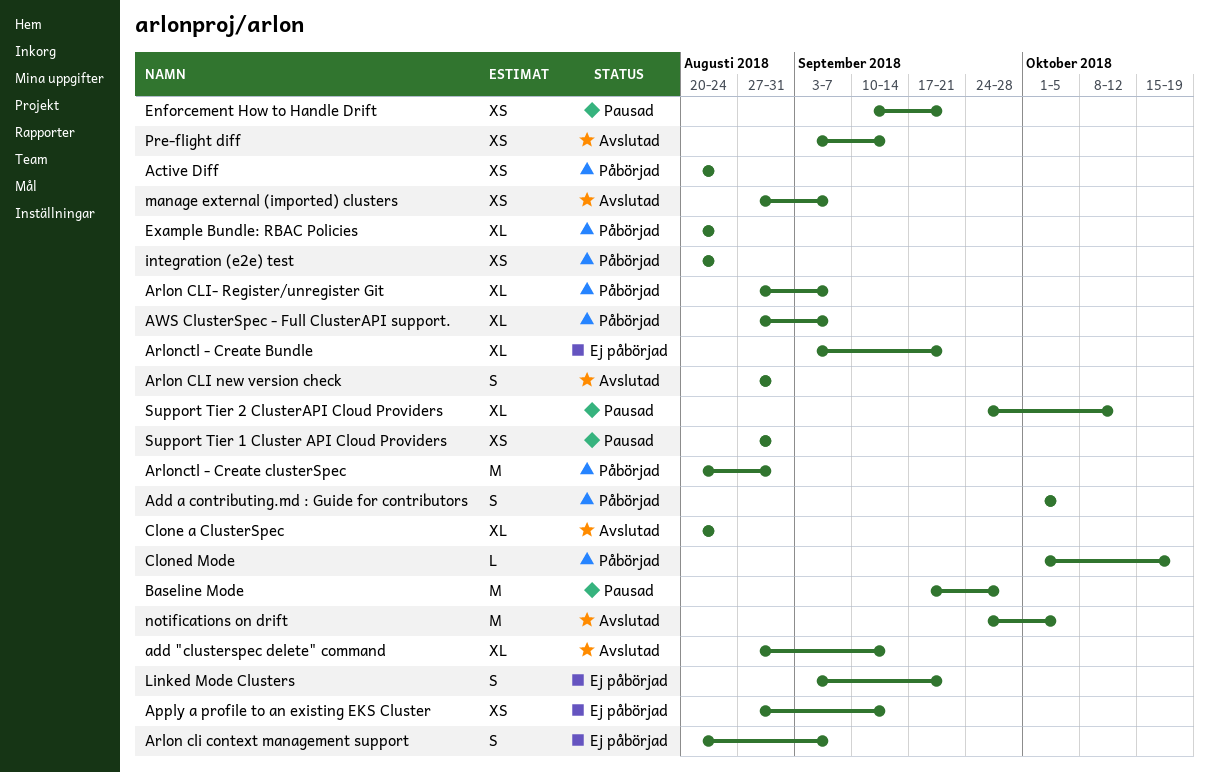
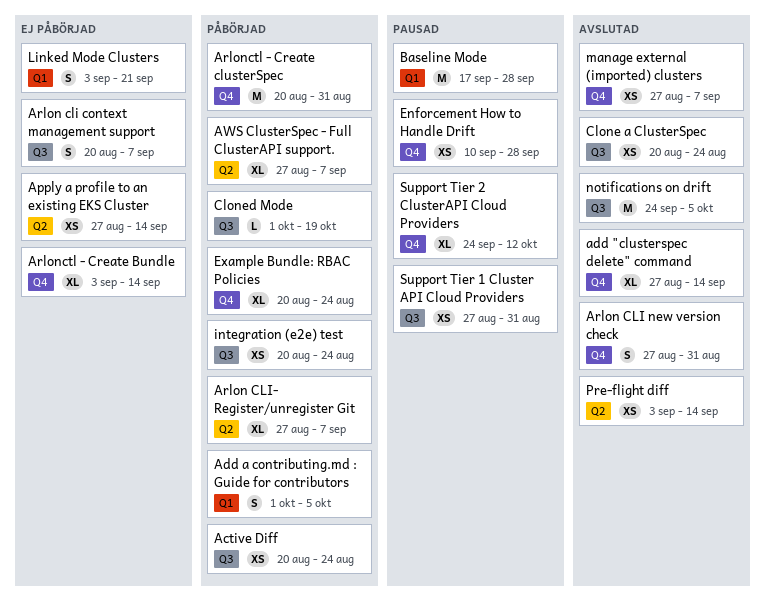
Arlonctl - Create Bundle, due: Sep 21 -> Sep 14
Clone a ClusterSpec, estimate: XL -> XS
Enforcement How to Handle Drift, due: Sep 21 -> Sep 28

